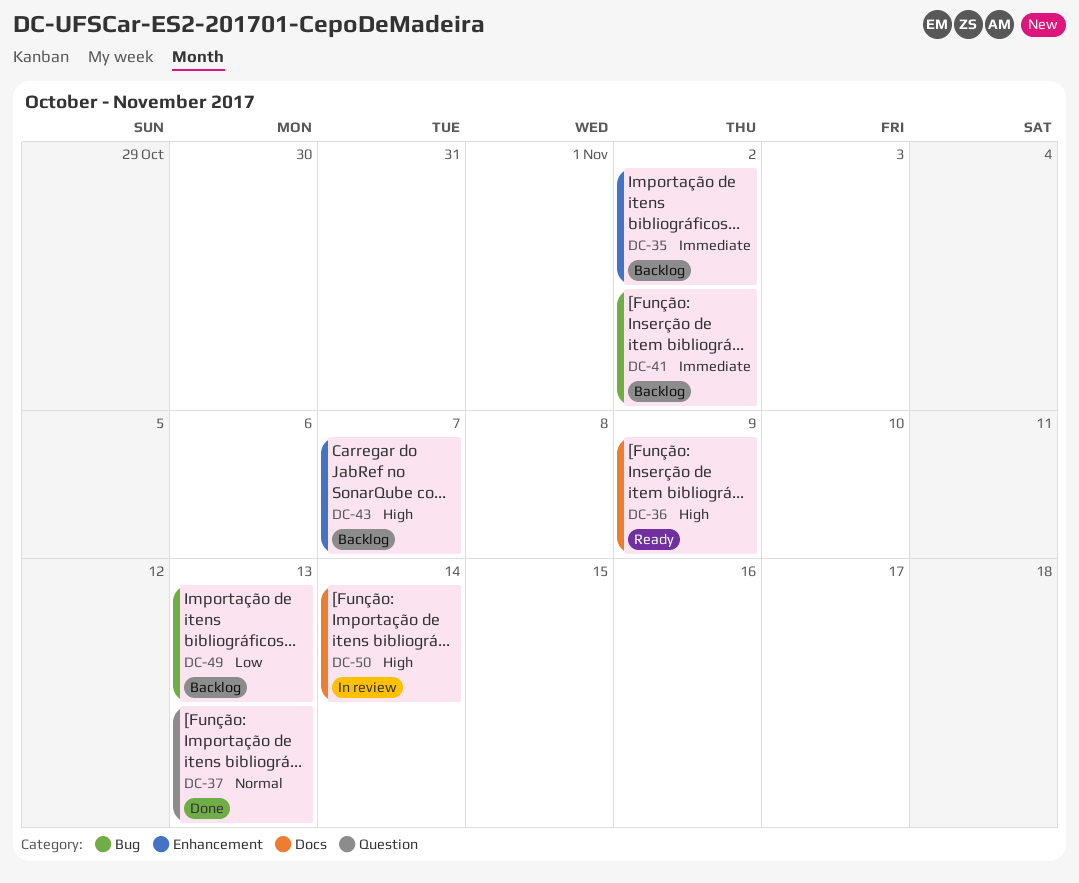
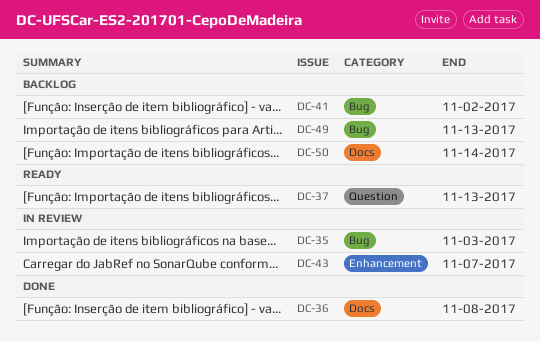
DC-35, status: Backlog -> In review
DC-35, label: Enhancement -> Bug
DC-35, due: Nov 2 -> Nov 3
DC-36, status: Ready -> Done
DC-36, due: Nov 9 -> Nov 8
DC-37, status: Done -> Ready
DC-43, status: Backlog -> In review
DC-50, status: In review -> Backlog

